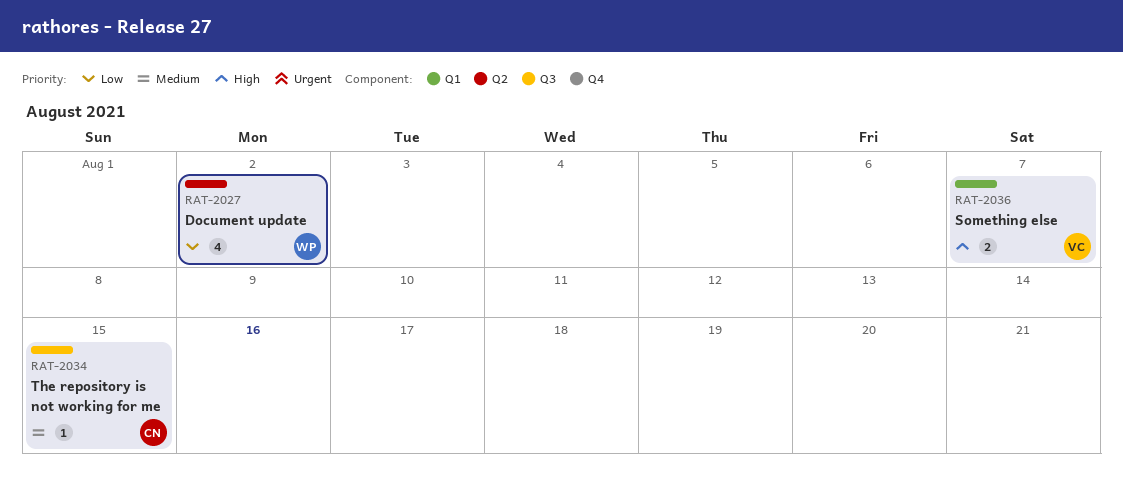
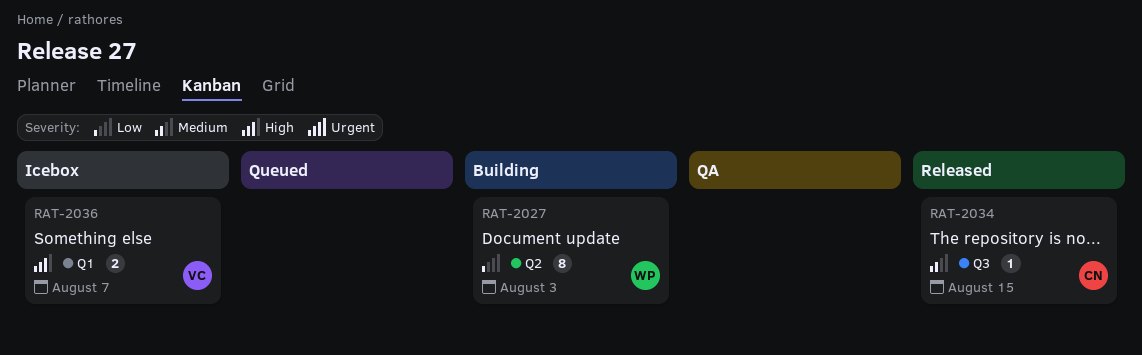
RAT-2027, estimate: 4 -> 8
RAT-2027, due: Aug 2 -> Aug 3

